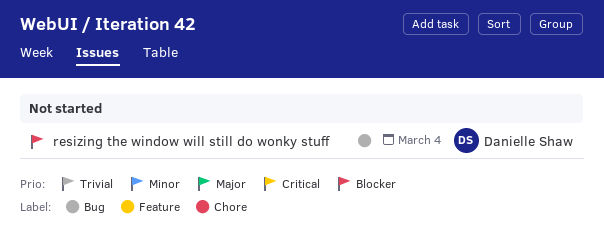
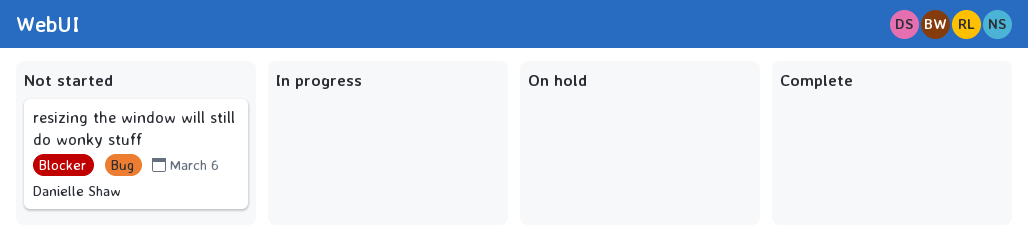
resizing the window will still do wonky stuff, due: Mar 4 -> Mar 6

